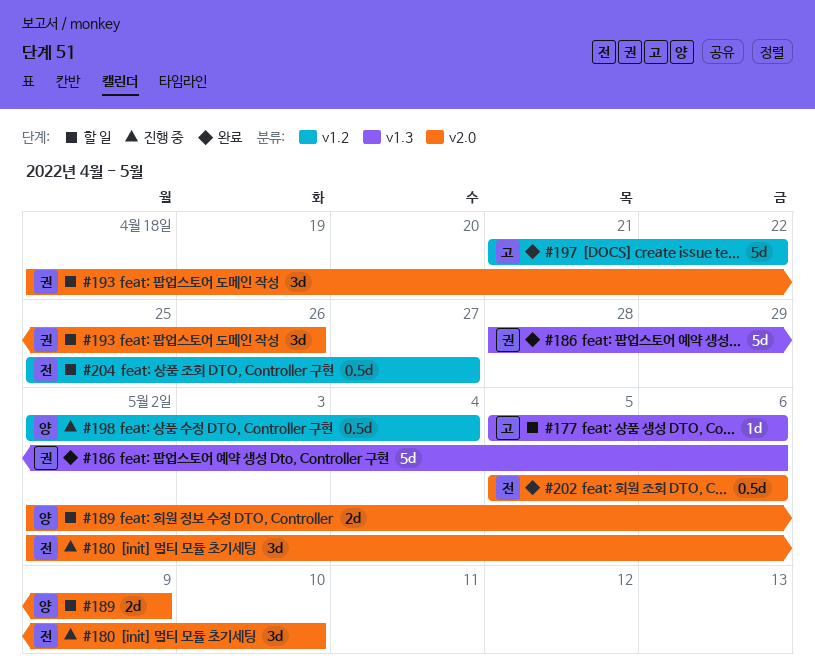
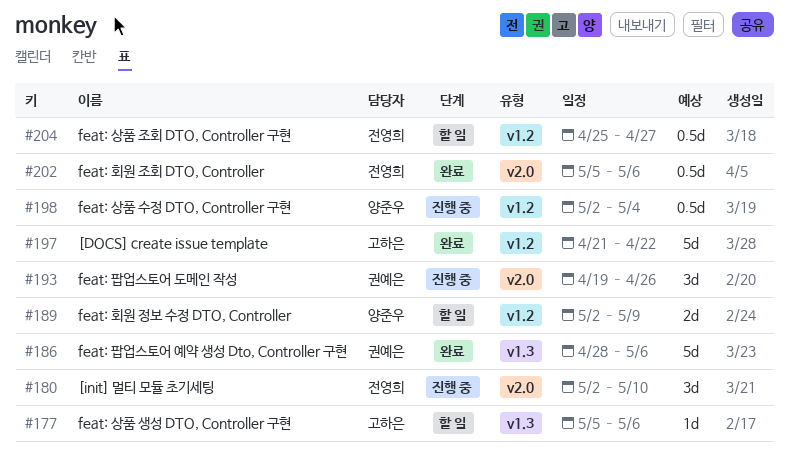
#189, label: v2.0 -> v1.2
#193, status: 할 일 -> 진행 중
#193, start: Apr 18 -> Apr 19

